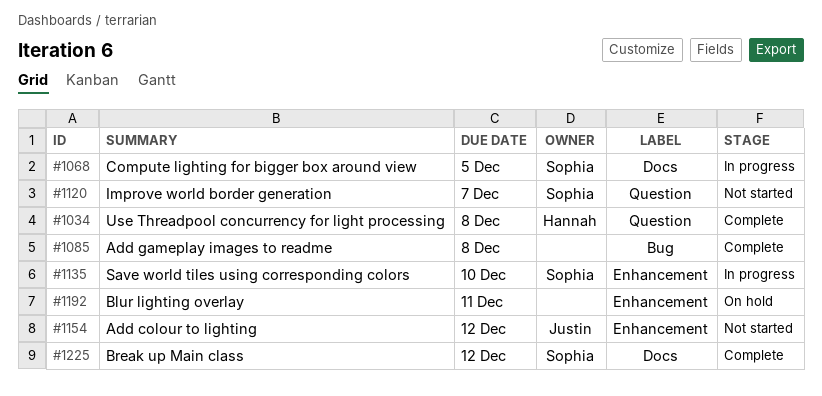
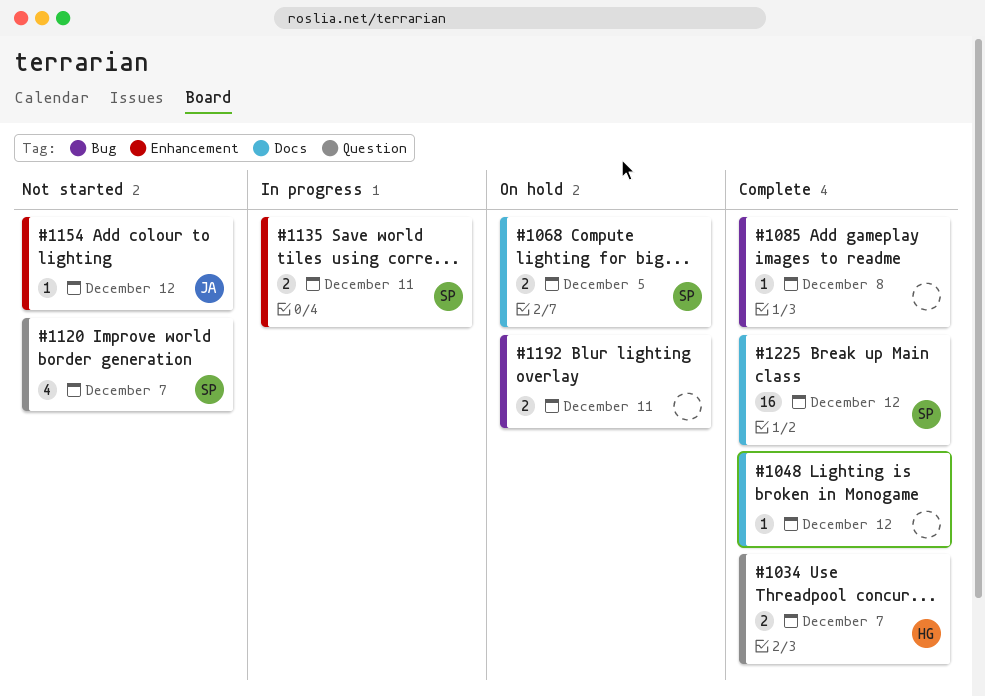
#1034, due: Dec 8 -> Dec 7
#1048: none -> present
#1068, status: In progress -> On hold
#1135, due: Dec 10 -> Dec 11
#1192, label: Enhancement -> Bug

